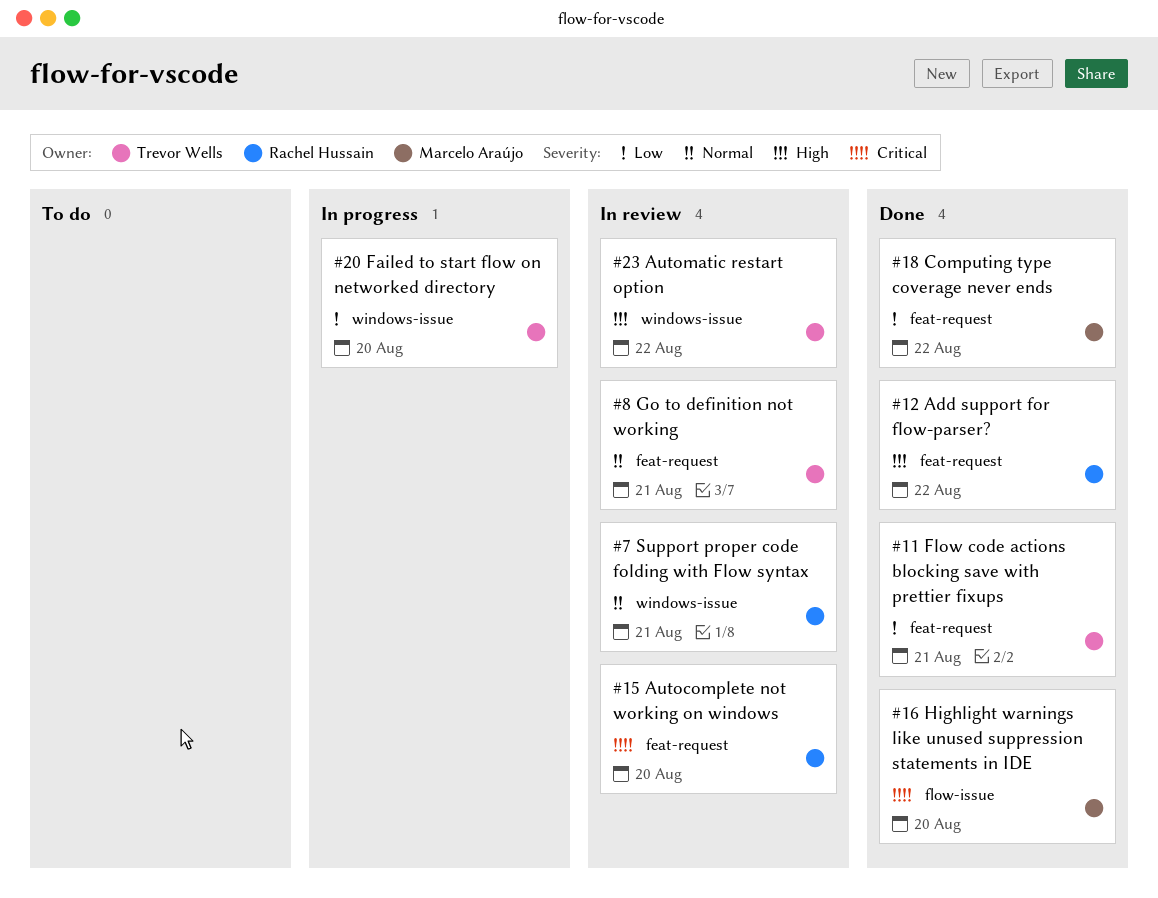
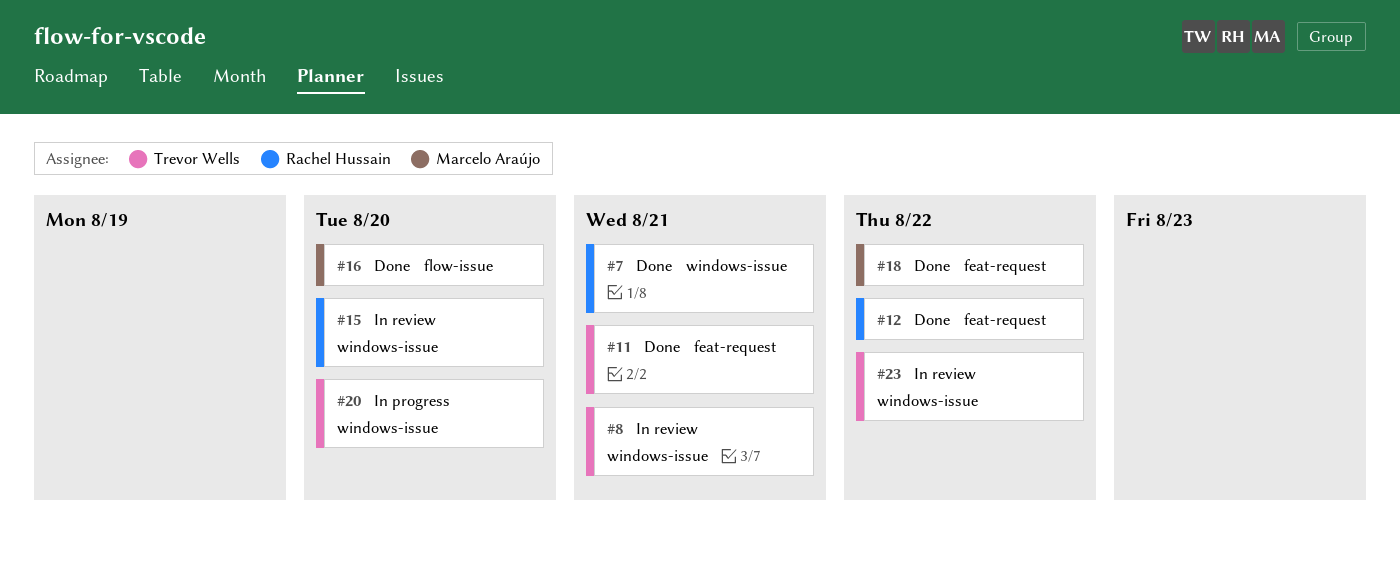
#7, status: In review -> Done
#8, label: feat-request -> windows-issue
#15, label: feat-request -> windows-issue

